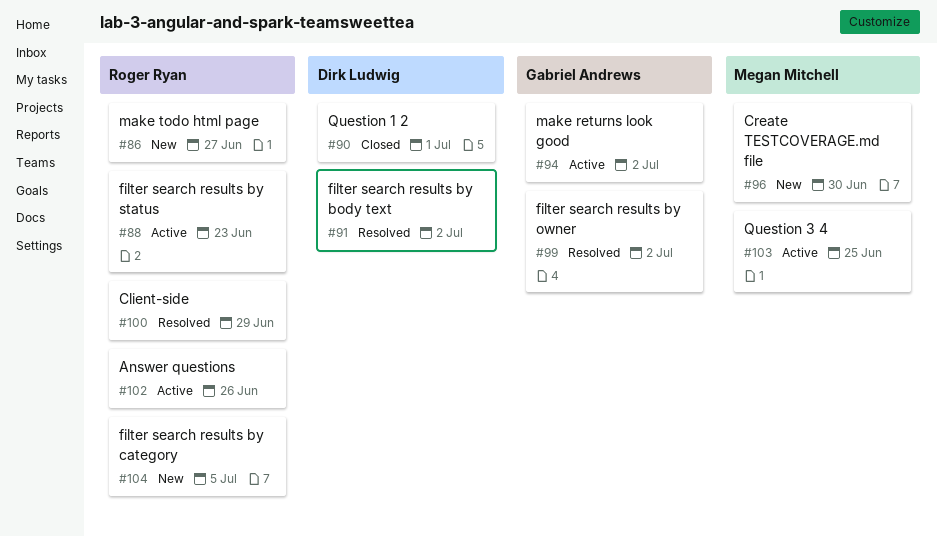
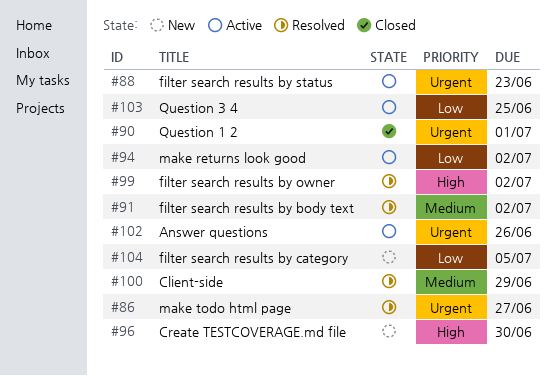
#86, status: New -> Resolved

